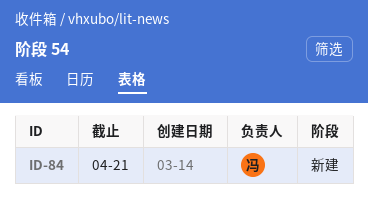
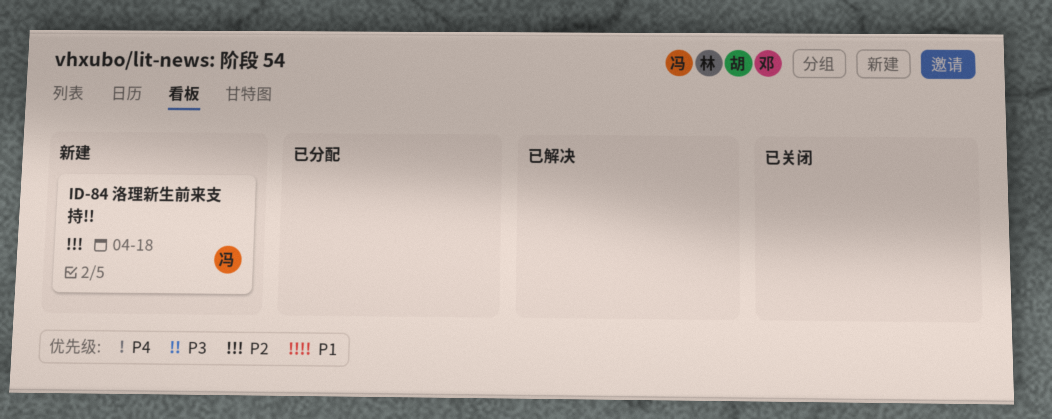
ID-84, due: Apr 21 -> Apr 18

